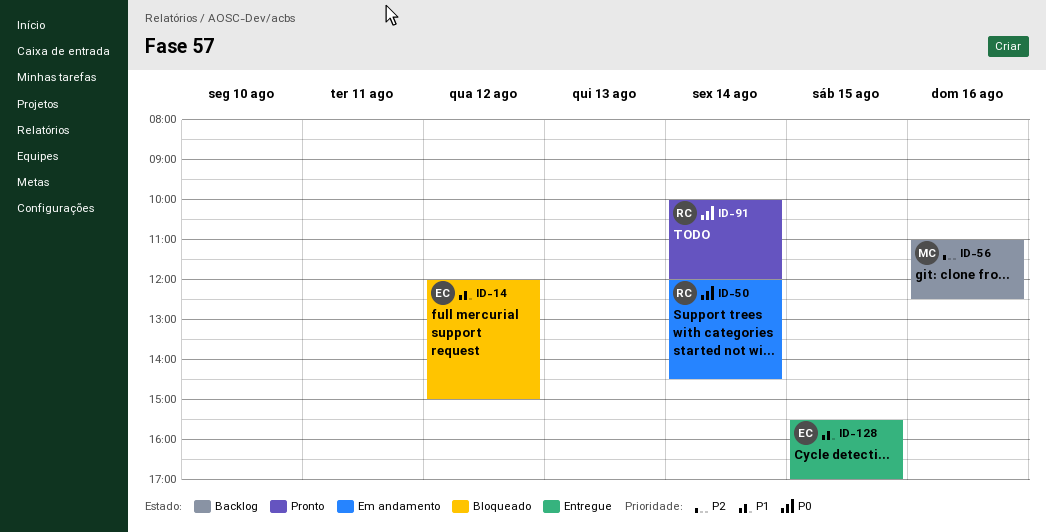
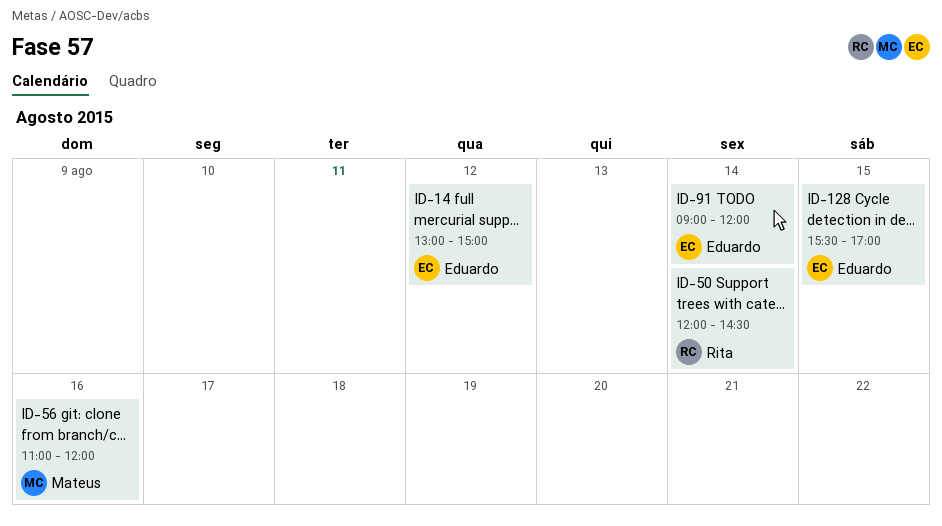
ID-14, begins: 12:00 -> 13:00
ID-56, ends: 12:30 -> 12:00
ID-91, owner: Rita -> Eduardo
ID-91, begins: 10:00 -> 09:00

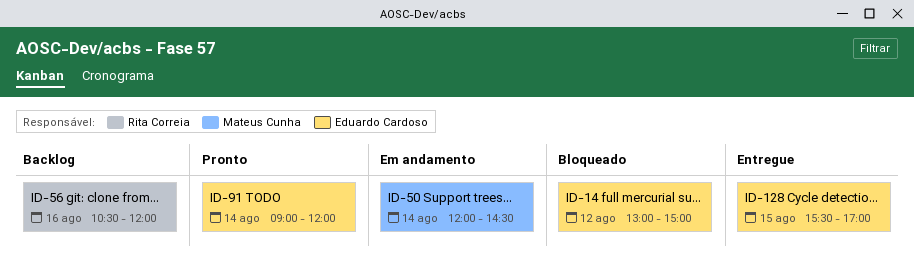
ID-50, owner: Rita Correia -> Mateus Cunha
ID-56, owner: Mateus Cunha -> Rita Correia
ID-56, begins: 11:00 -> 10:30

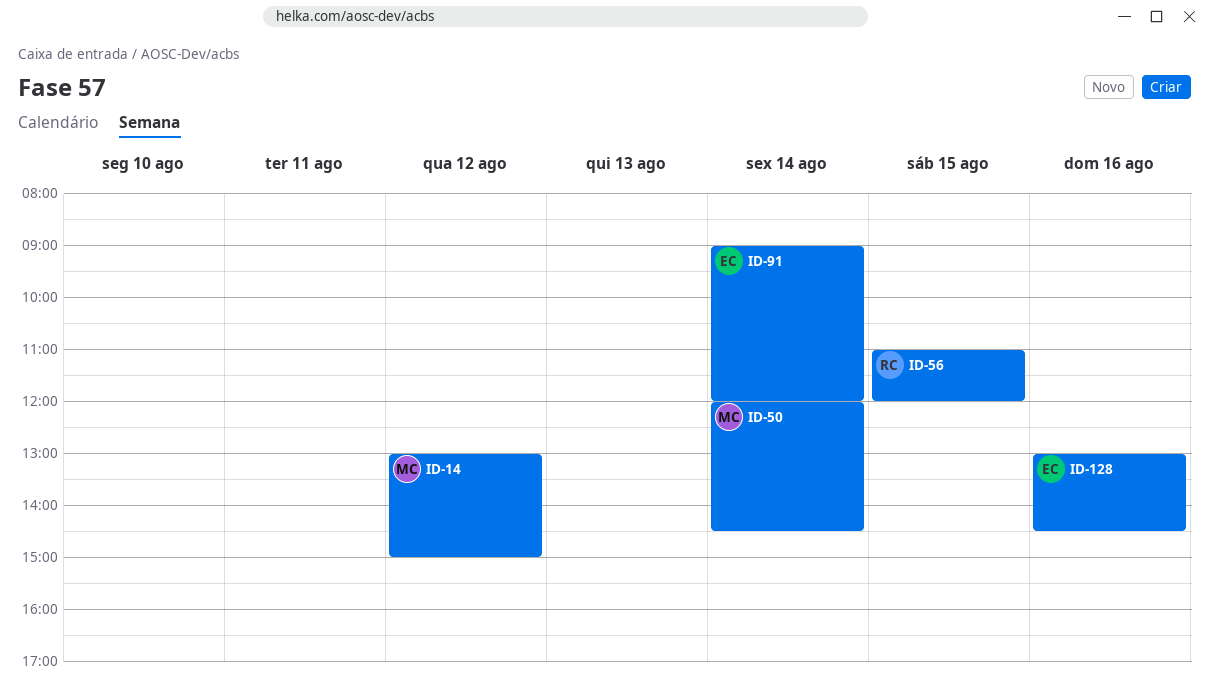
ID-14, owner: Eduardo Cardoso -> Mateus Cunha
ID-56, day: Aug 16 -> Aug 15
ID-56, begins: 10:30 -> 11:00
ID-128, day: Aug 15 -> Aug 16
ID-128, begins: 15:30 -> 13:00
ID-128, ends: 17:00 -> 14:30

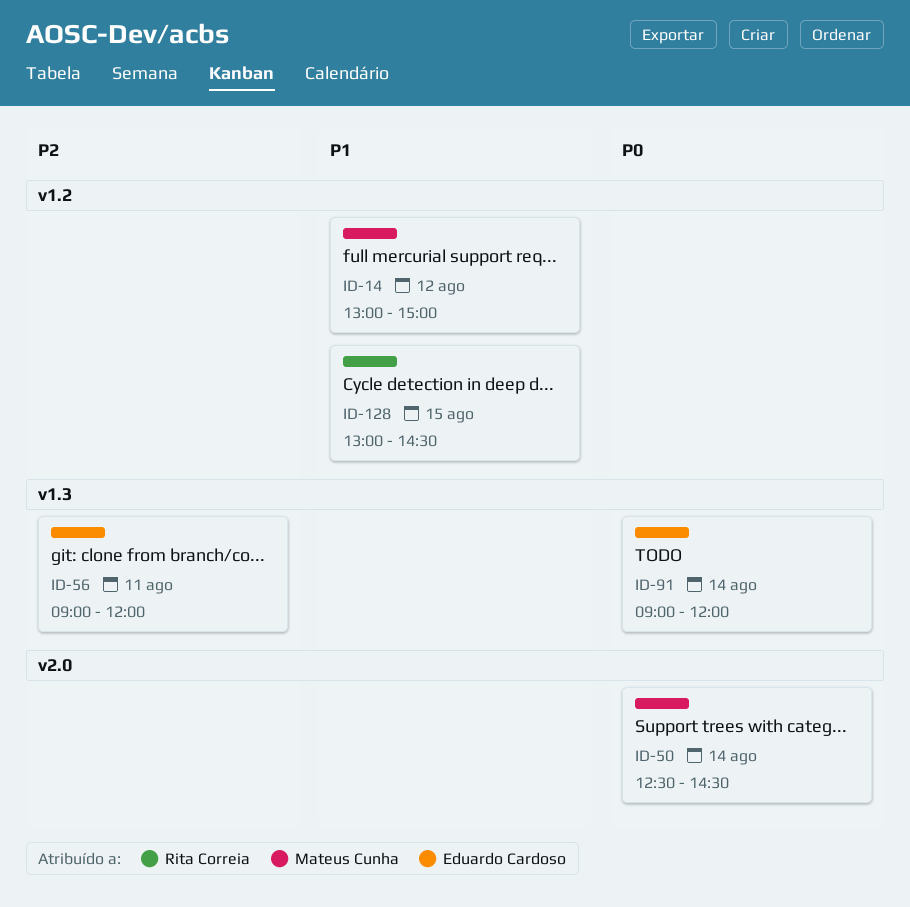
ID-50, begins: 12:00 -> 12:30
ID-56, owner: Rita Correia -> Eduardo Cardoso
ID-56, day: Aug 15 -> Aug 11
ID-56, begins: 11:00 -> 09:00
ID-128, owner: Eduardo Cardoso -> Rita Correia
ID-128, day: Aug 16 -> Aug 15

